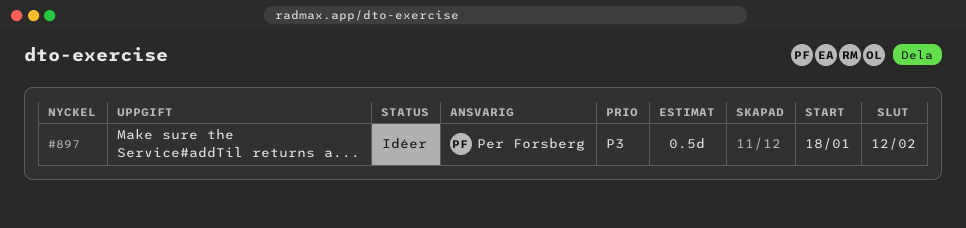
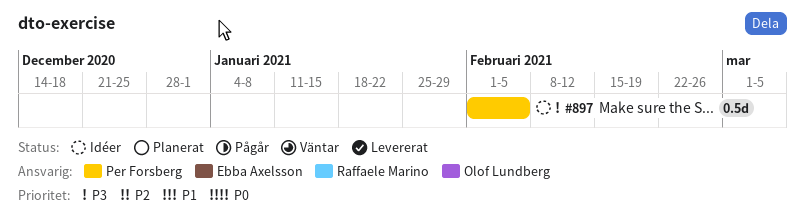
#897, start: Jan 18 -> Feb 1
#897, due: Feb 12 -> Feb 5

